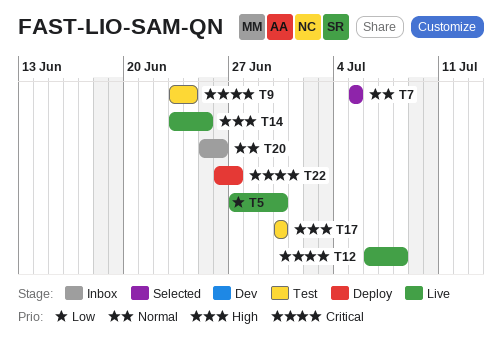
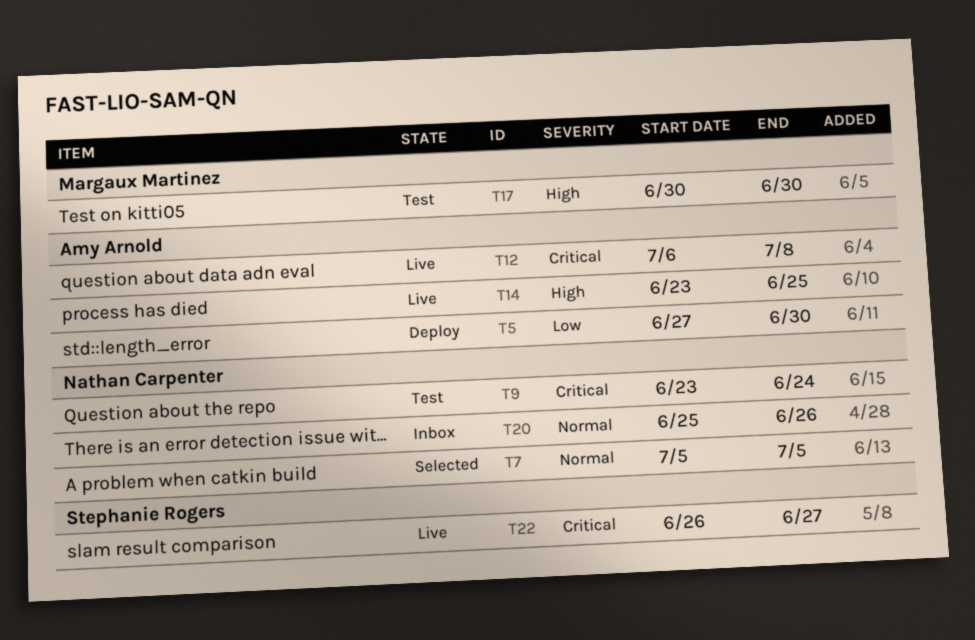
T5, status: Live -> Deploy
T22, status: Deploy -> Live

